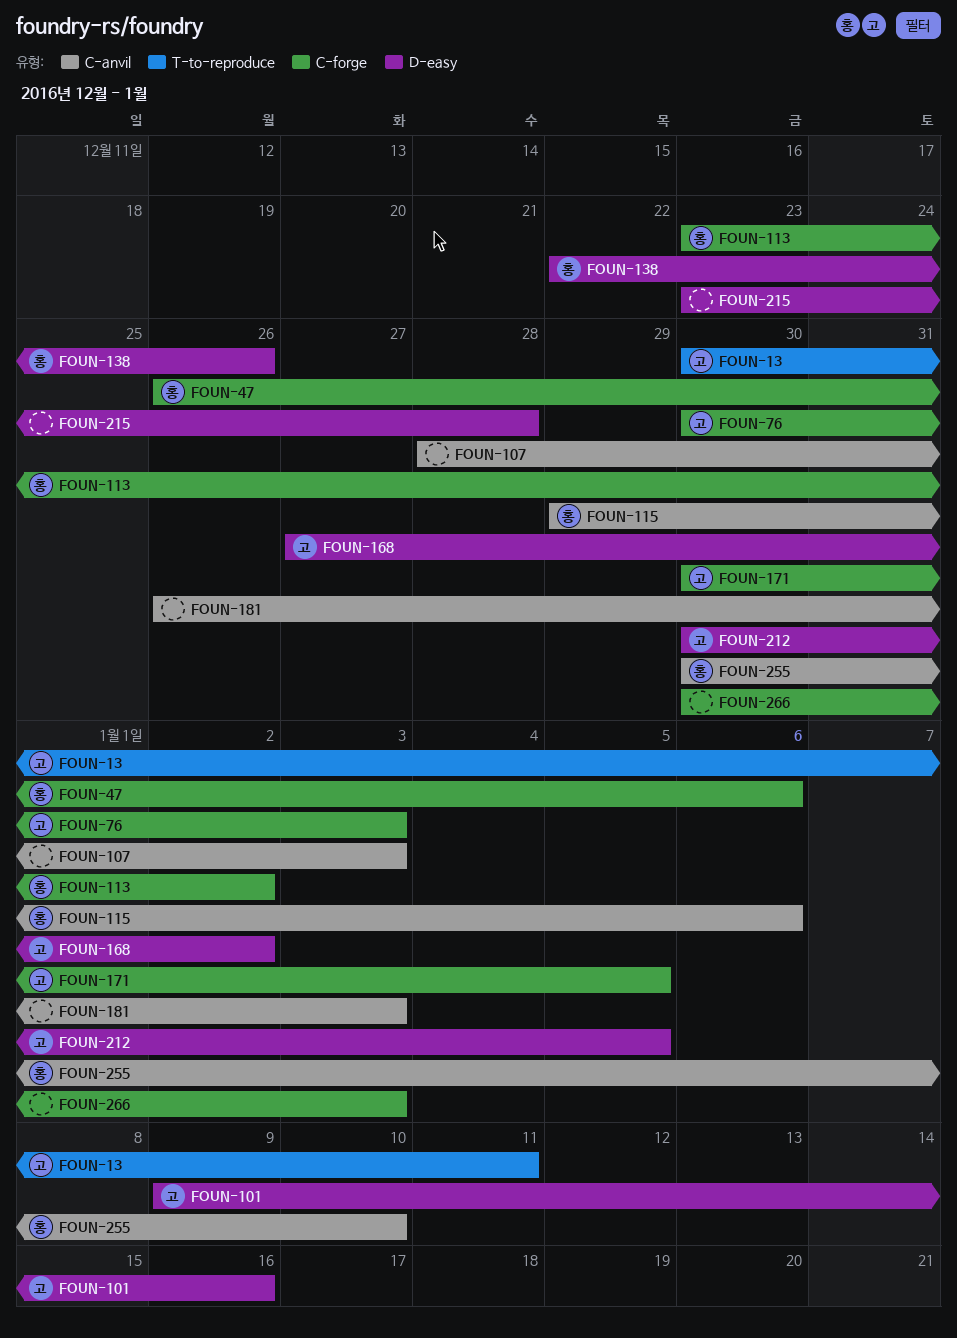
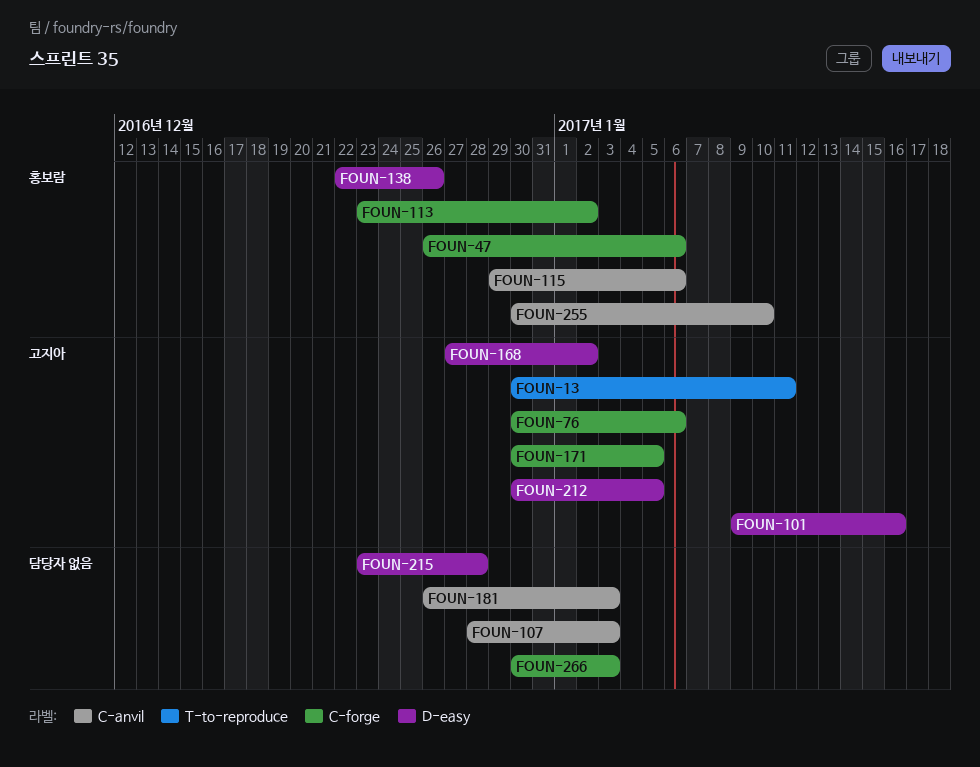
FOUN-76, due: Jan 3 -> Jan 6

